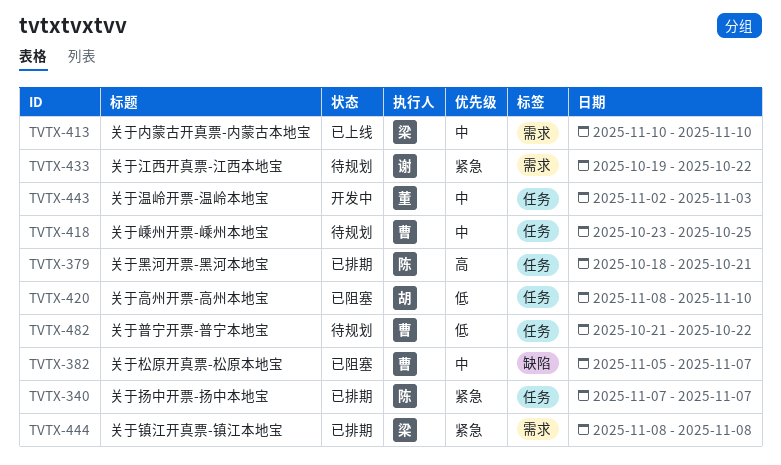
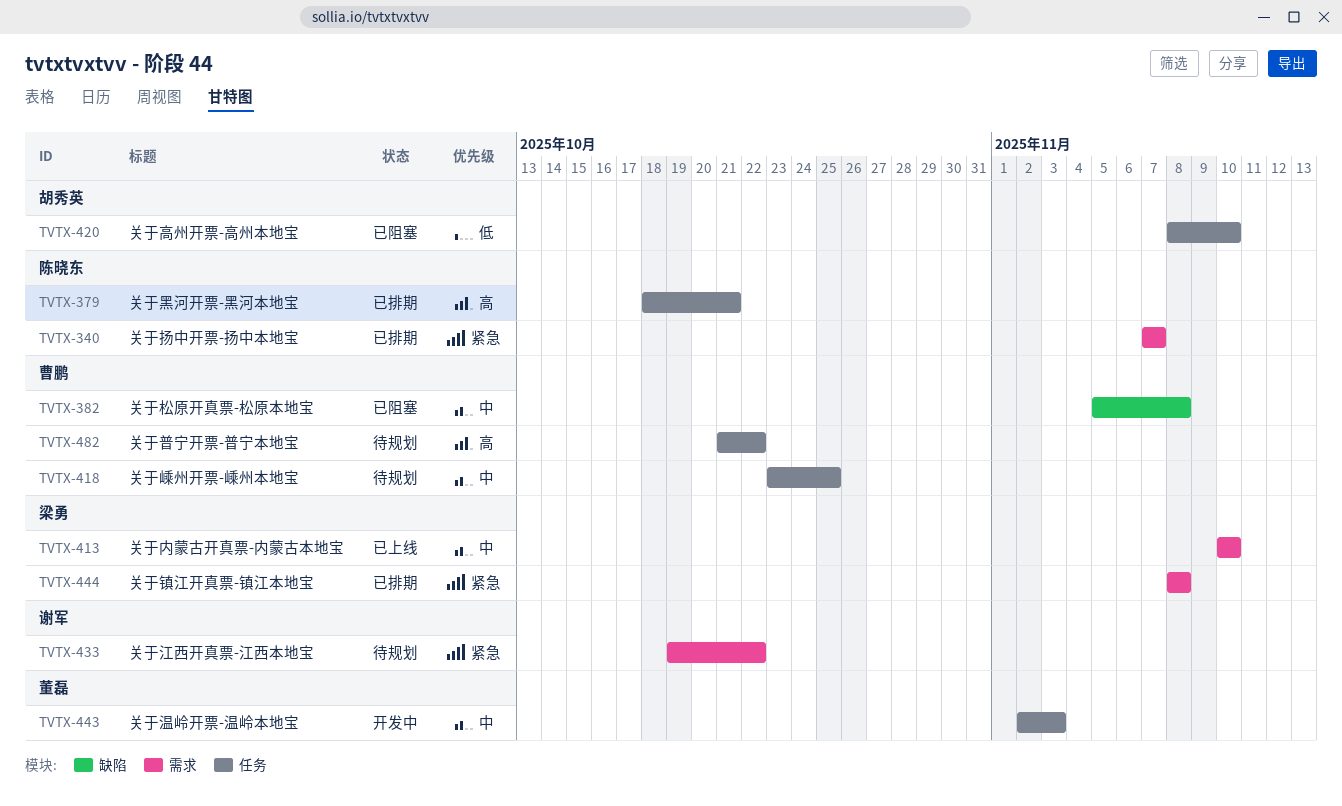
TVTX-340, label: 任务 -> 需求
TVTX-382, due: Nov 7 -> Nov 8
TVTX-482, priority: 低 -> 高

